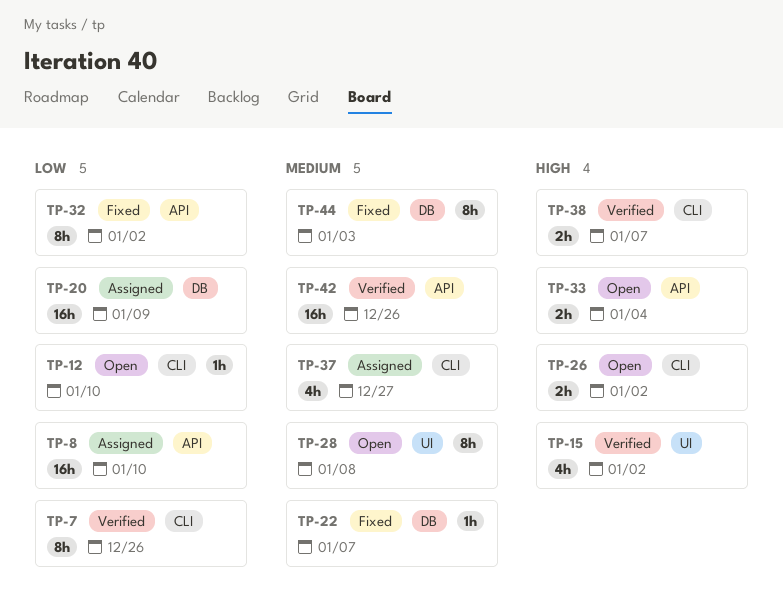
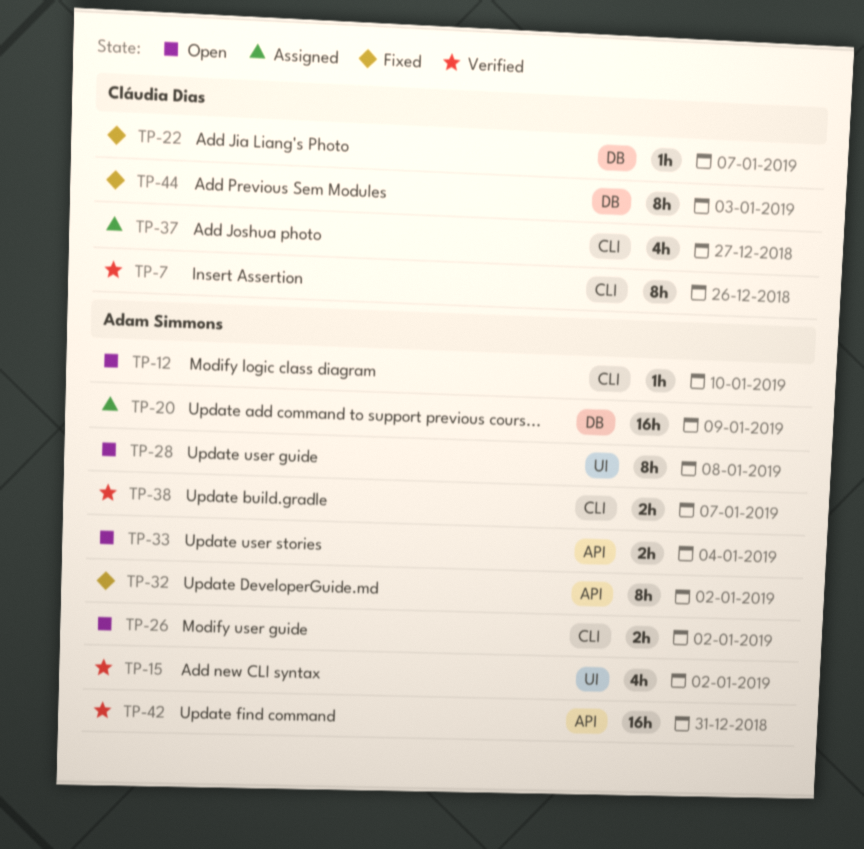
TP-8: present -> none
TP-42, due: Dec 26 -> Dec 31

